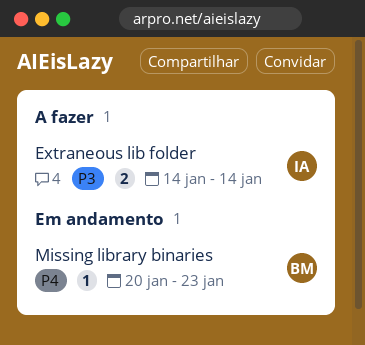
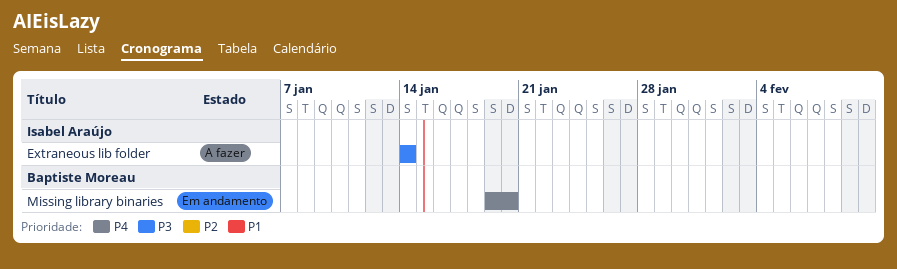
Missing library binaries, start: Jan 20 -> Jan 19
Missing library binaries, due: Jan 23 -> Jan 20

